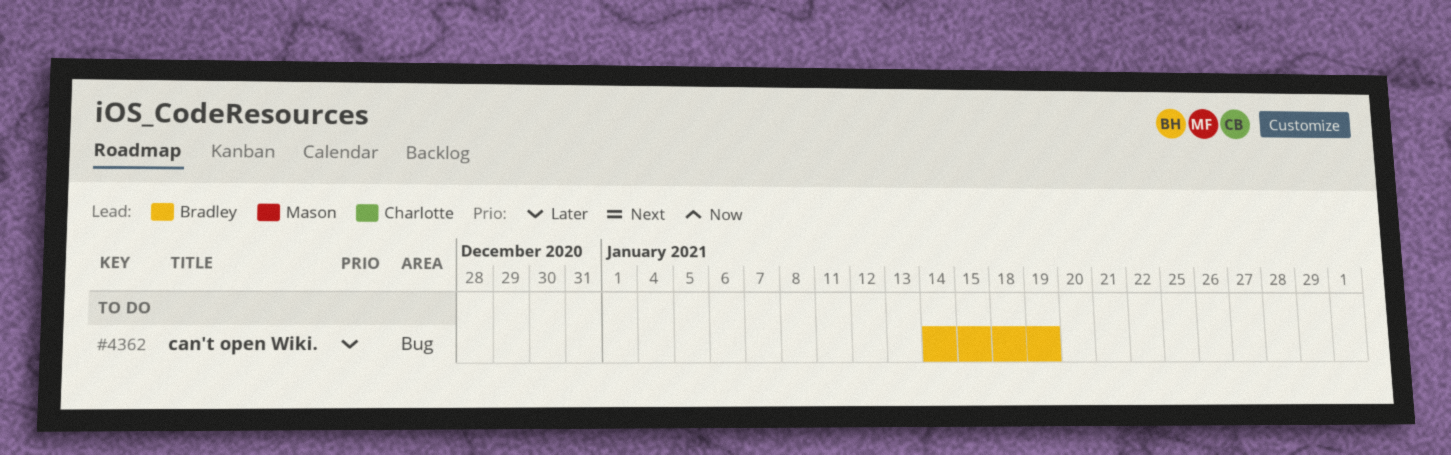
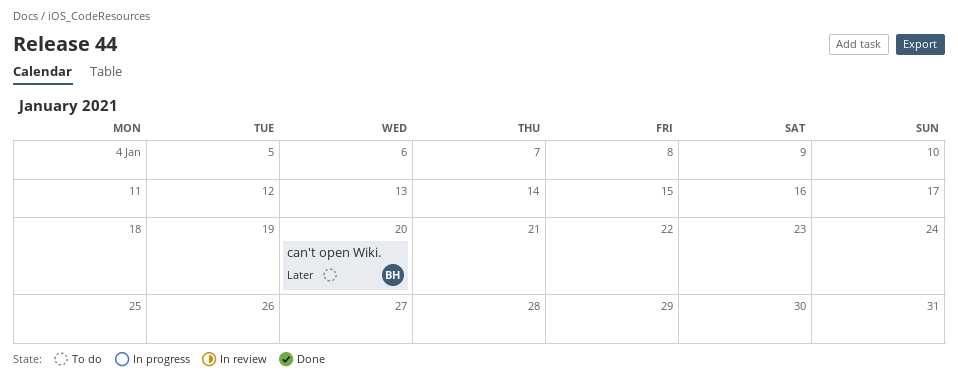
can't open Wiki., due: Jan 19 -> Jan 20

